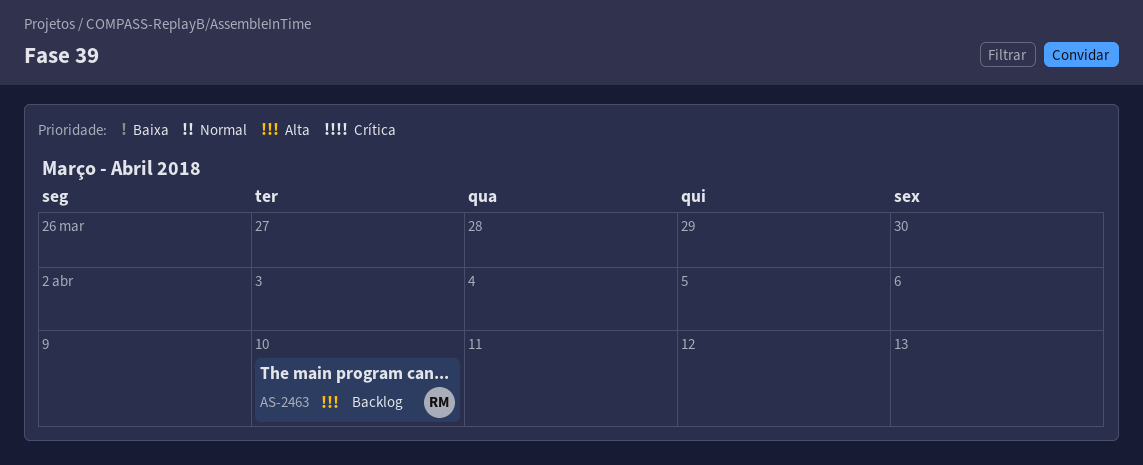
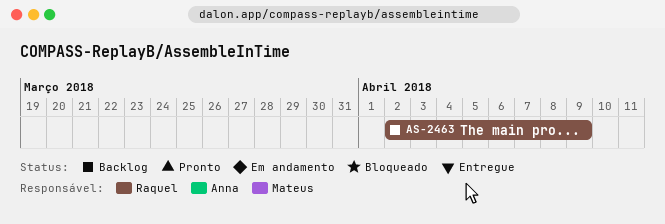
AS-2463, due: Apr 10 -> Apr 9

